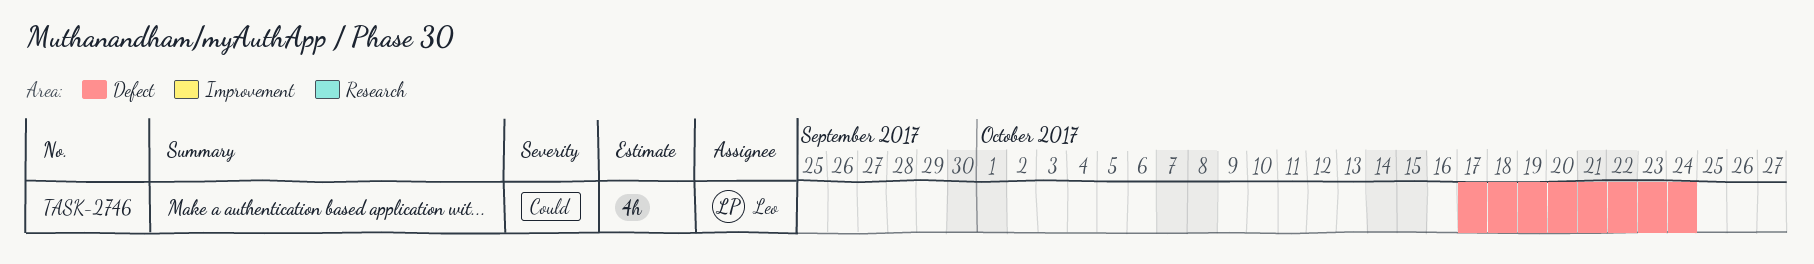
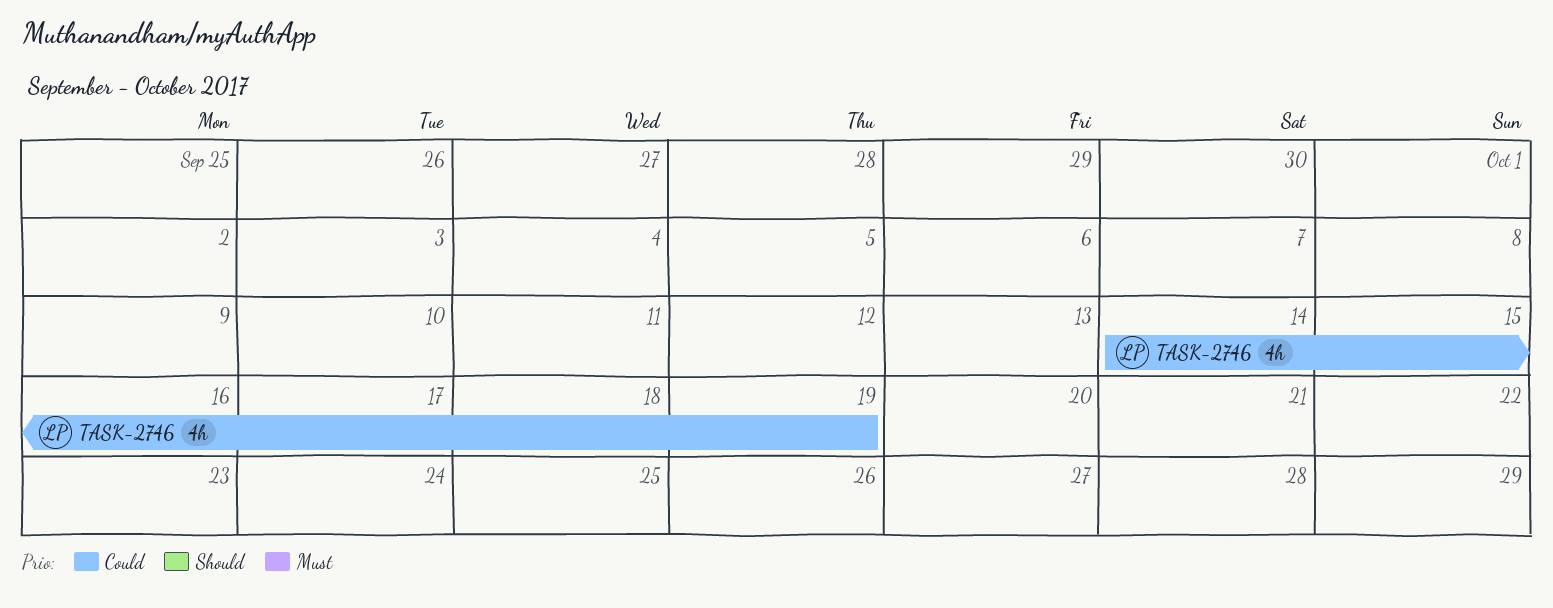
TASK-2746, start: Oct 17 -> Oct 14
TASK-2746, due: Oct 24 -> Oct 19

